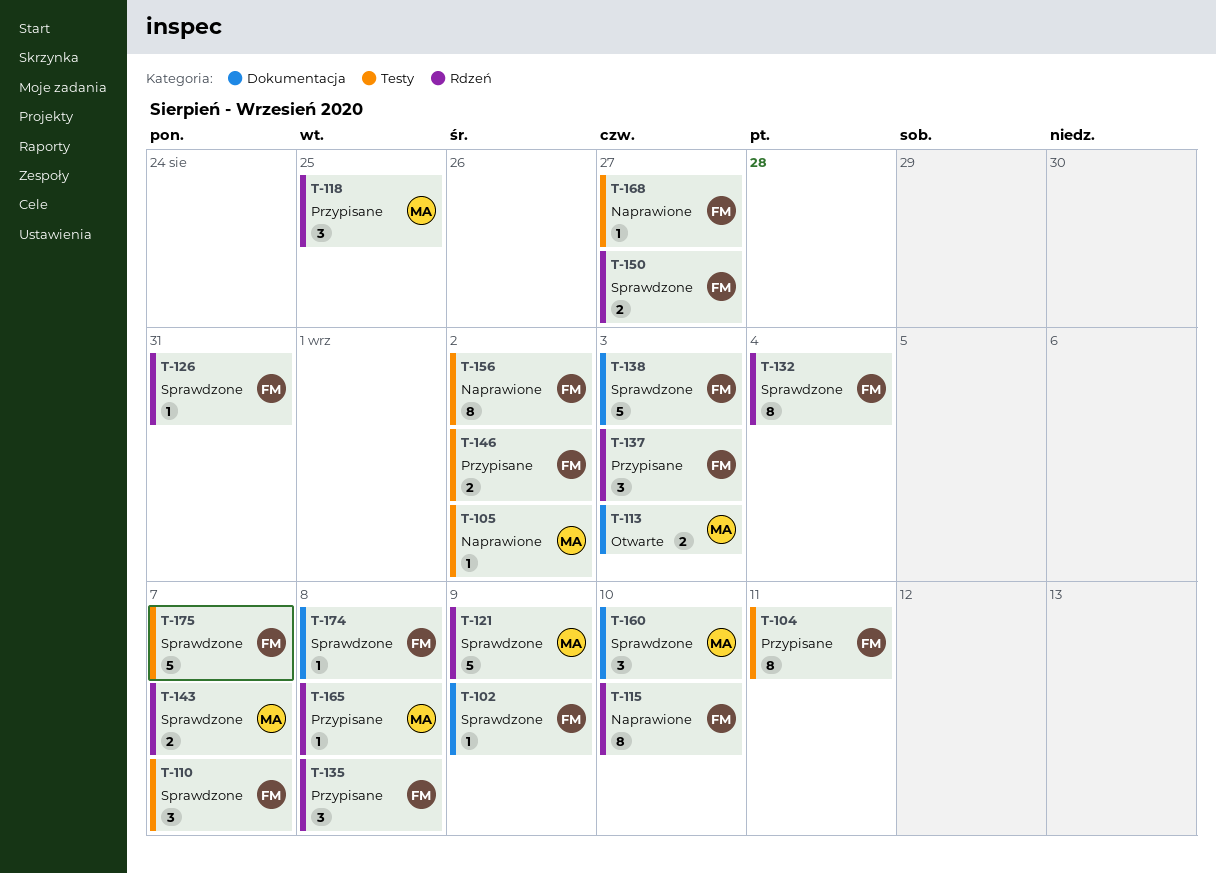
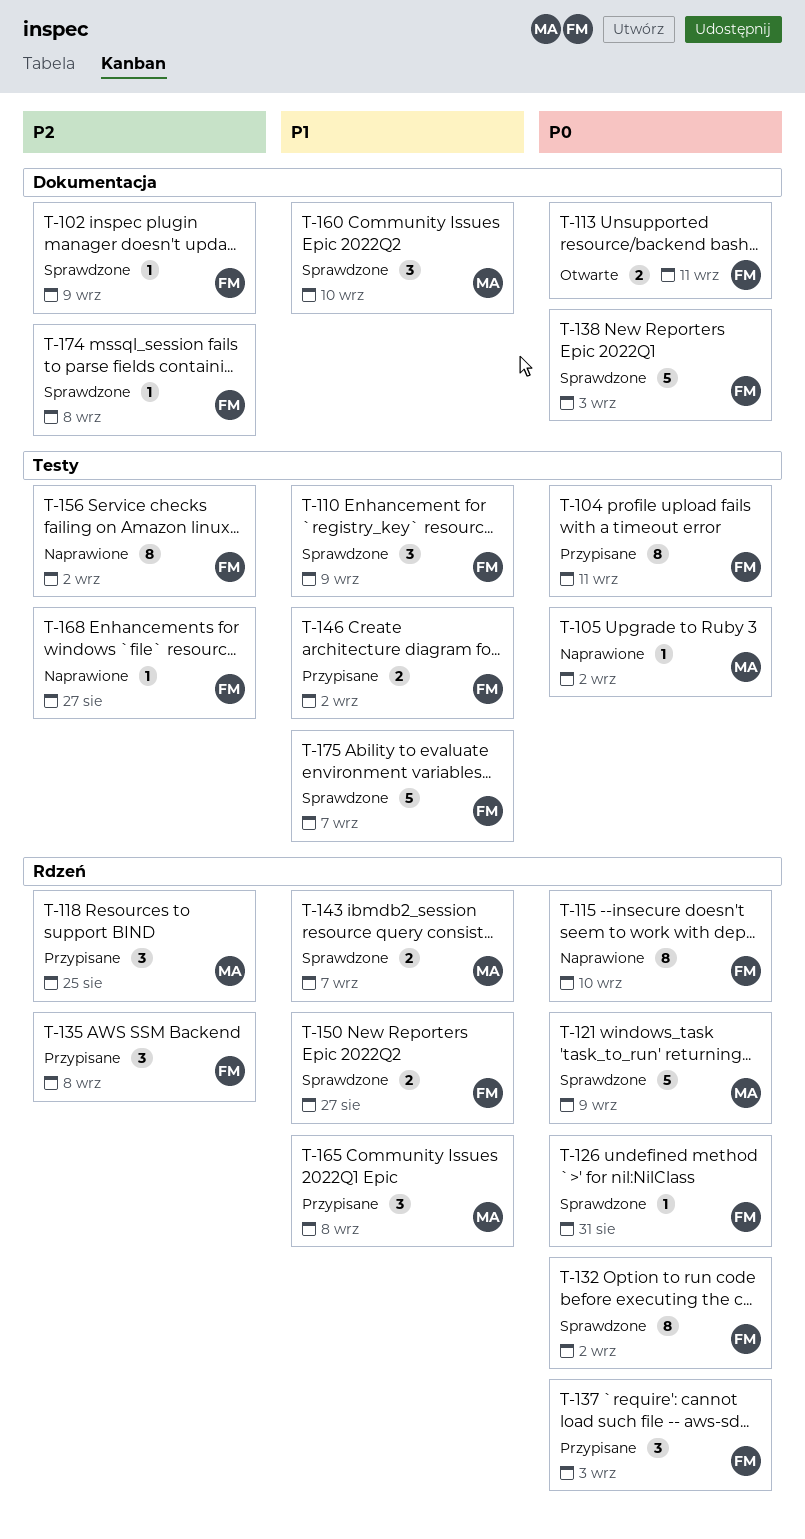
T-110, due: Sep 7 -> Sep 9
T-113, owner: MA -> FM
T-113, due: Sep 3 -> Sep 11
T-132, due: Sep 4 -> Sep 2
T-165, estimate: 1 -> 3

